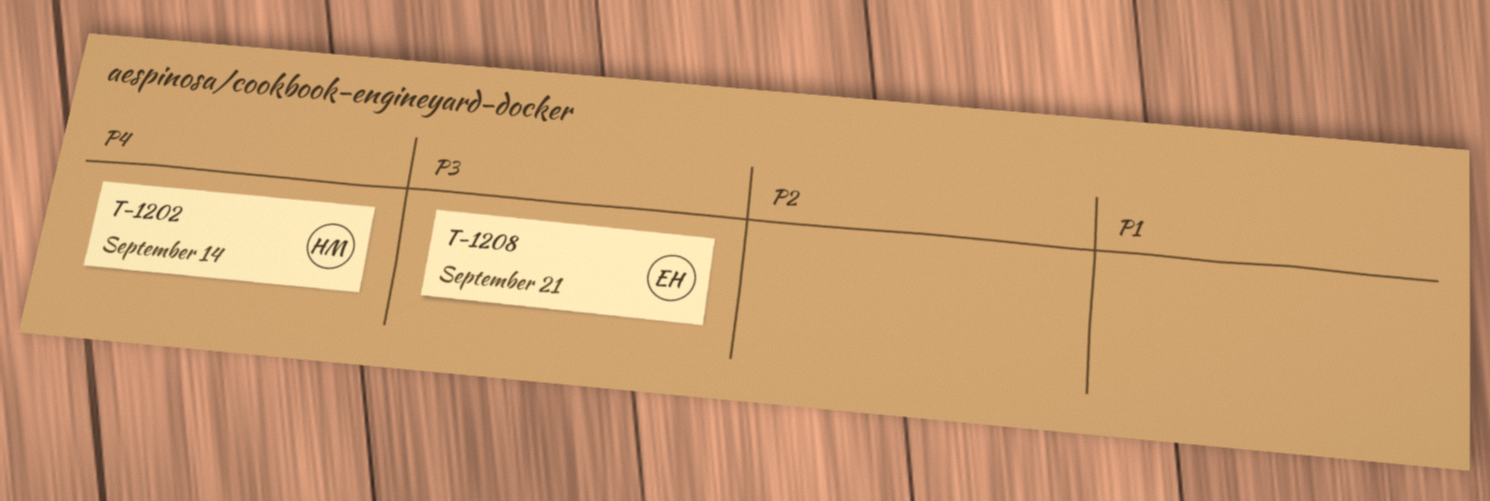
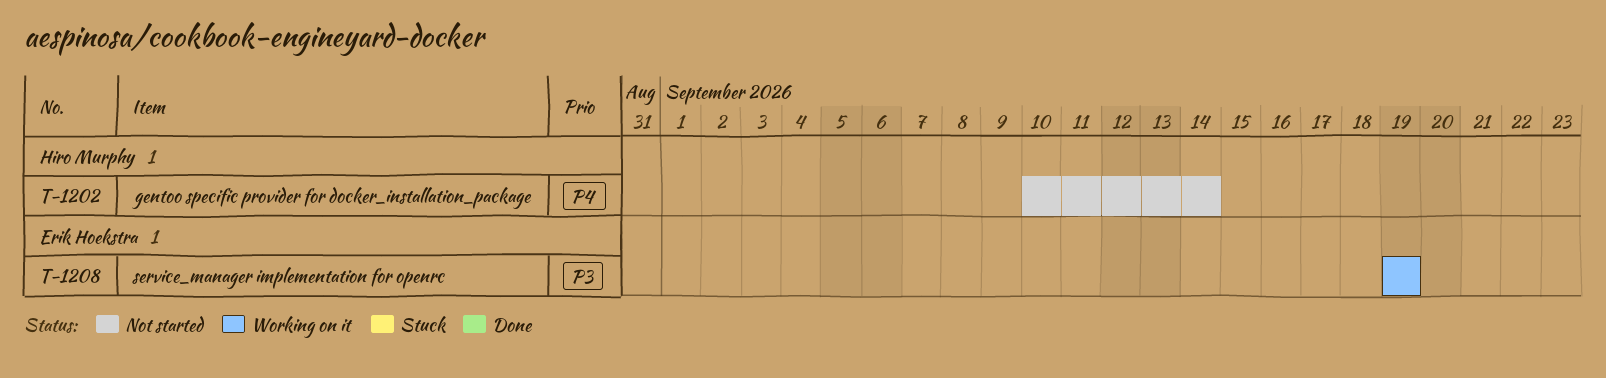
T-1208, due: Sep 21 -> Sep 19

